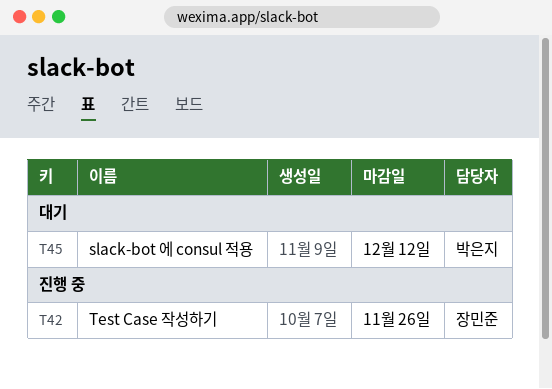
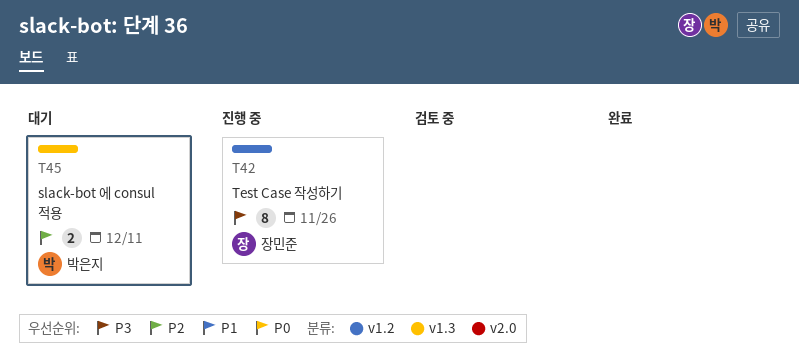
T45, due: Dec 12 -> Dec 11

